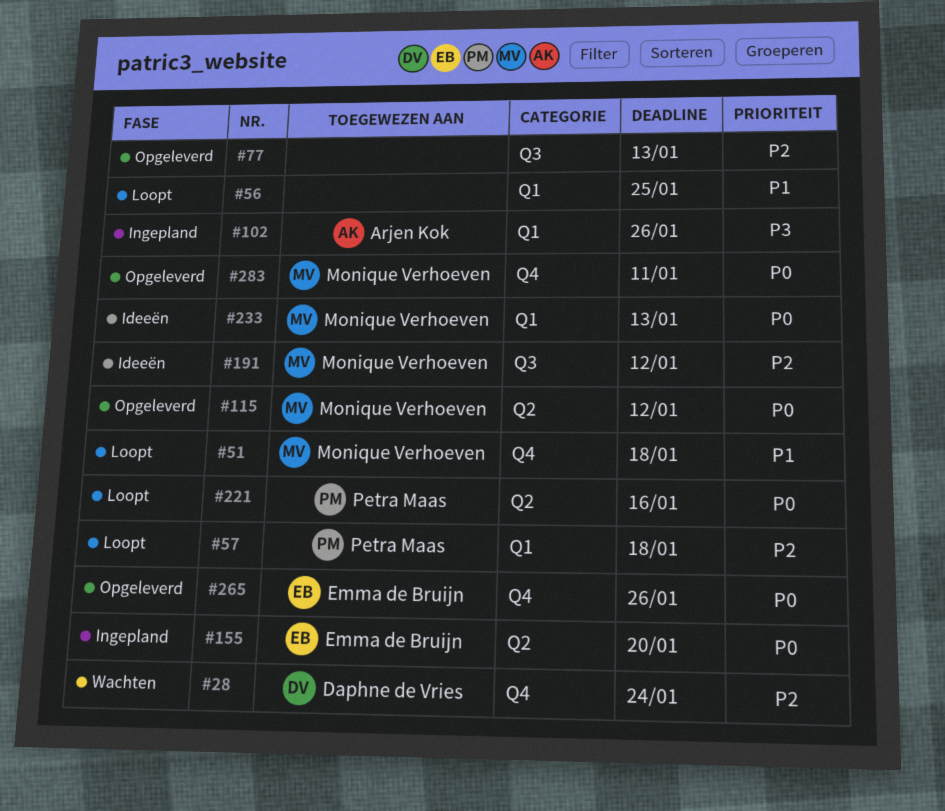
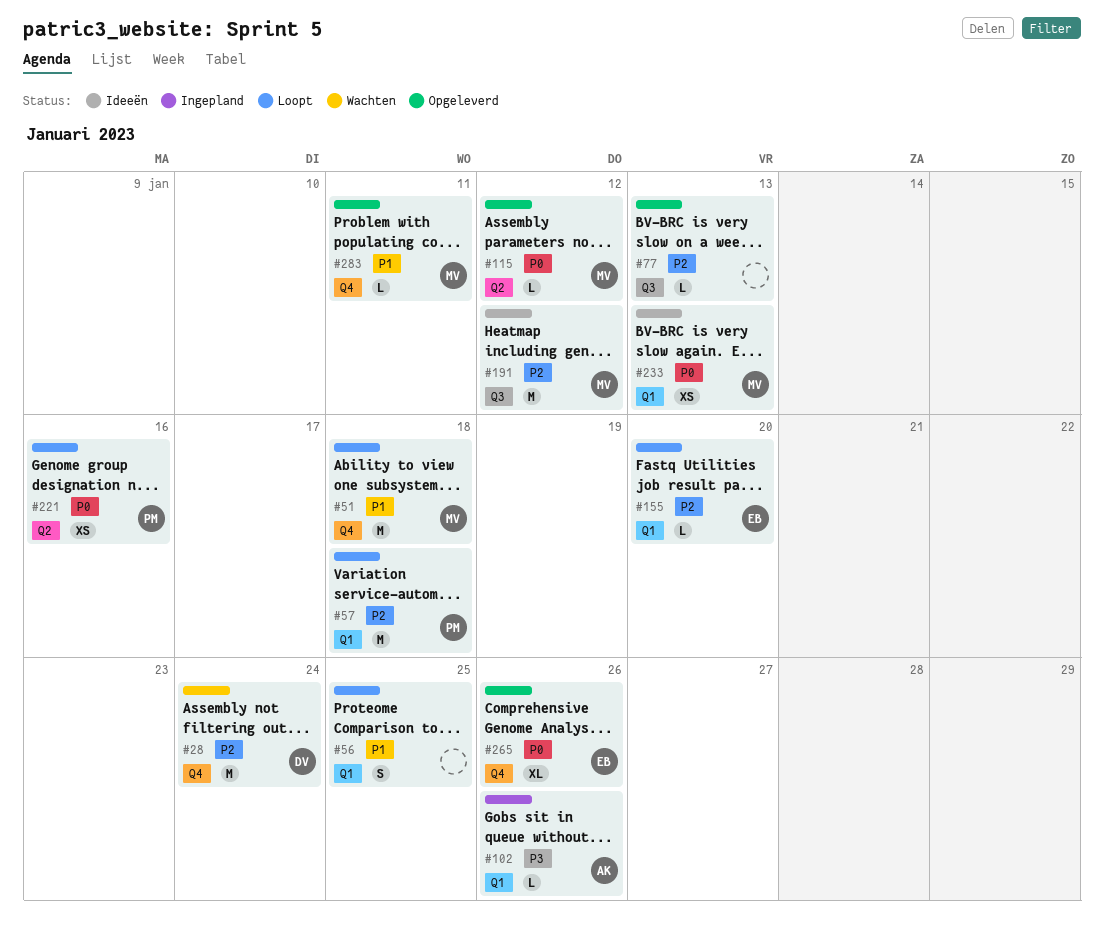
#155, status: Ingepland -> Loopt
#155, priority: P0 -> P2
#155, label: Q2 -> Q1
#283, priority: P0 -> P1

